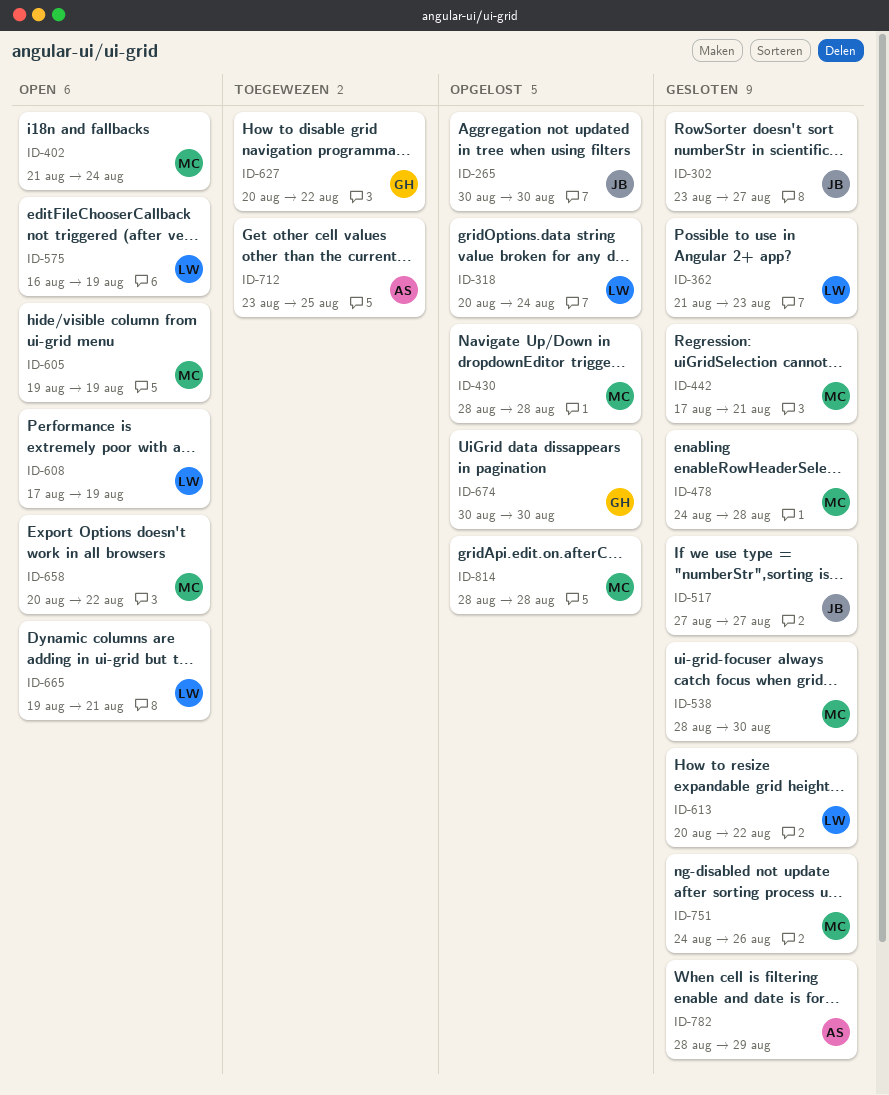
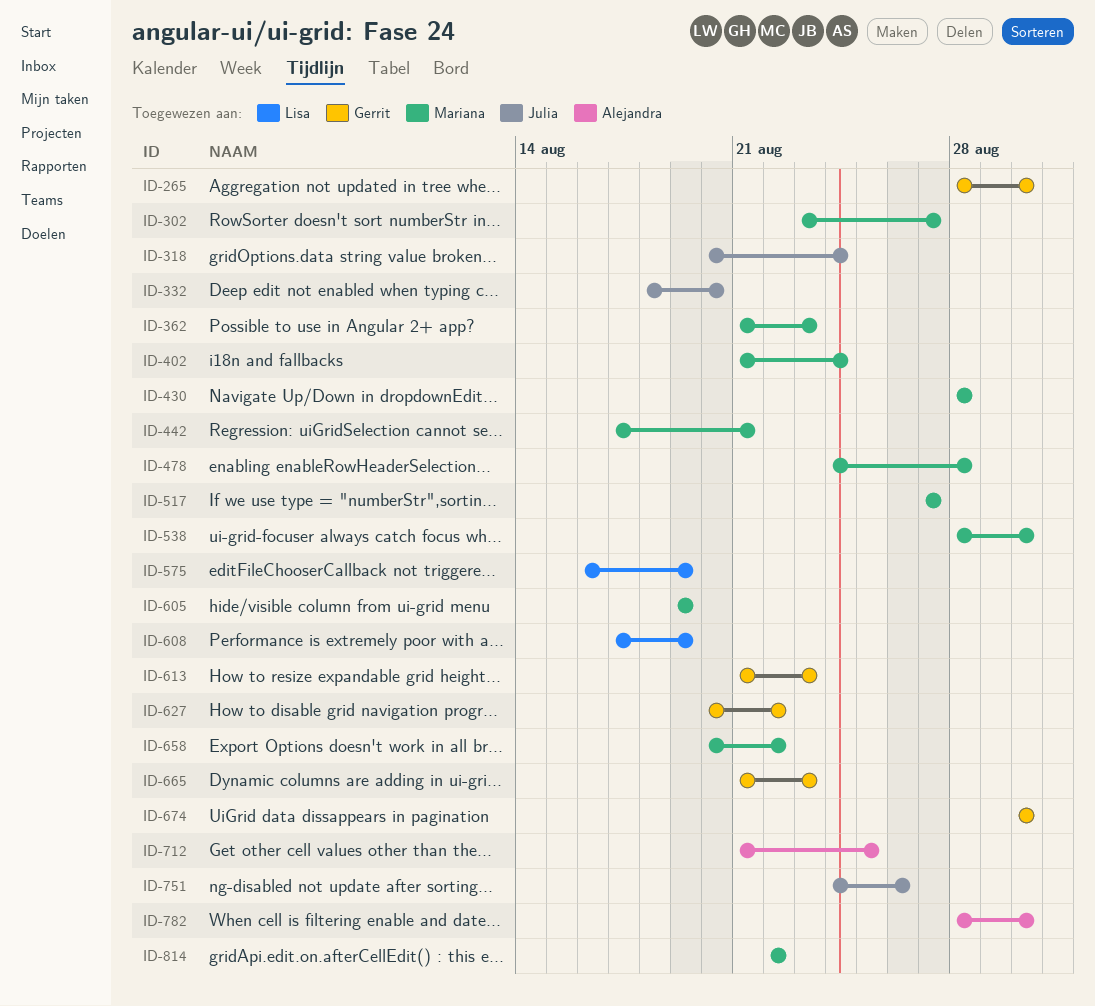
ID-265, owner: Julia -> Gerrit
ID-265, start: Aug 30 -> Aug 28
ID-302, owner: Julia -> Mariana
ID-318, owner: Lisa -> Julia
ID-332: none -> present
ID-362, owner: Lisa -> Mariana
ID-517, owner: Julia -> Mariana
ID-613, owner: Lisa -> Gerrit
ID-613, start: Aug 20 -> Aug 21
ID-613, due: Aug 22 -> Aug 23
ID-665, owner: Lisa -> Gerrit
ID-665, start: Aug 19 -> Aug 21
ID-665, due: Aug 21 -> Aug 23
ID-712, start: Aug 23 -> Aug 21
ID-751, owner: Mariana -> Julia
ID-782, due: Aug 29 -> Aug 30
ID-814, start: Aug 28 -> Aug 22
ID-814, due: Aug 28 -> Aug 22

